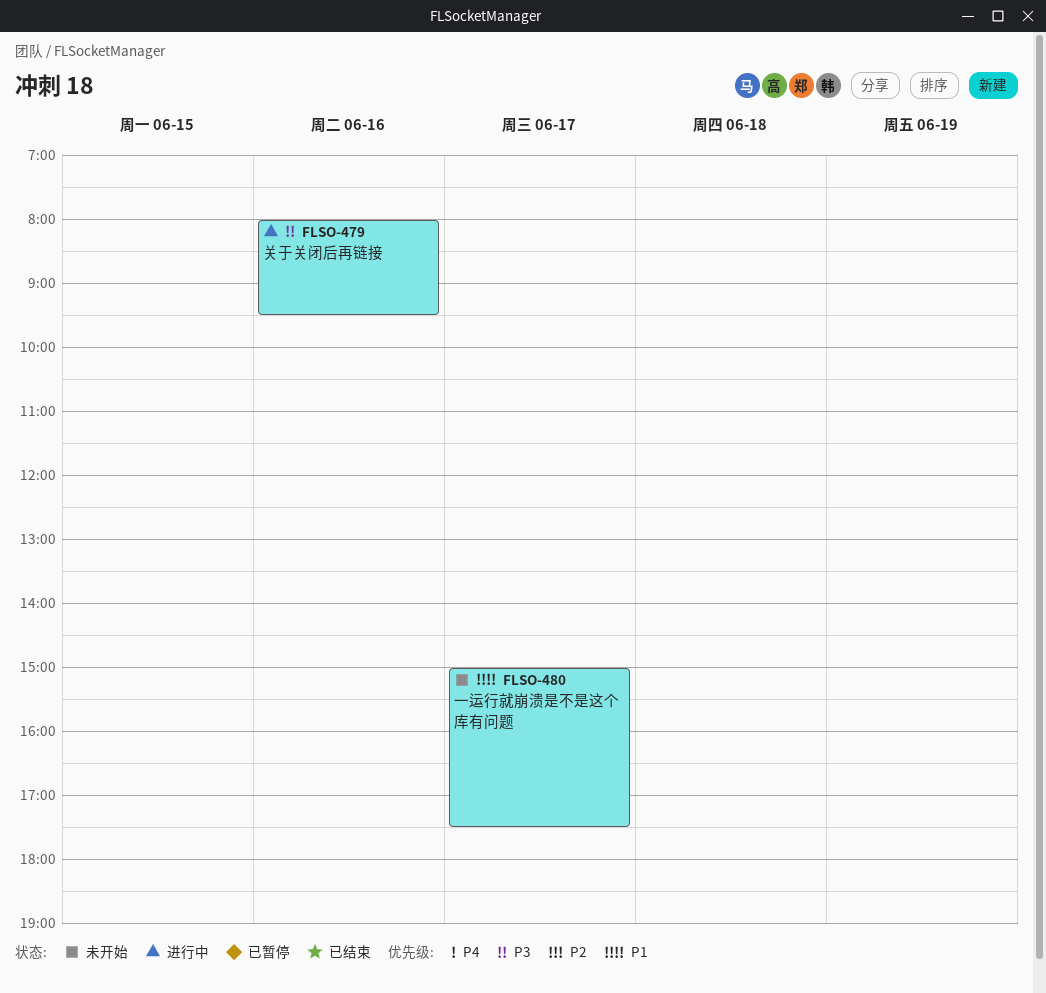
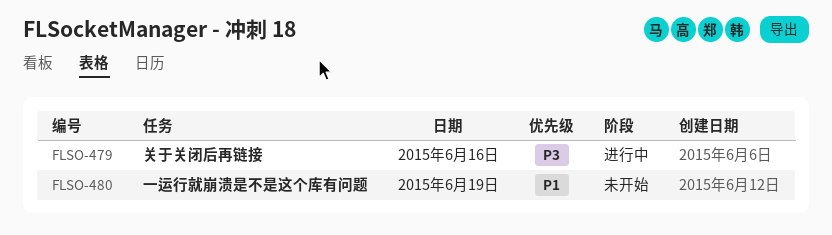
FLSO-480, day: Jun 17 -> Jun 19

